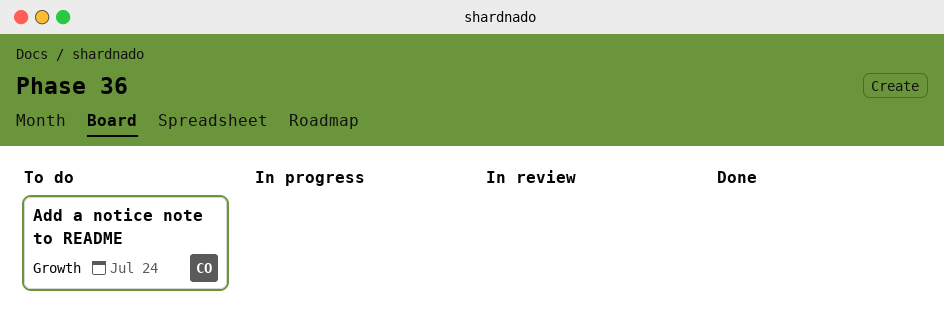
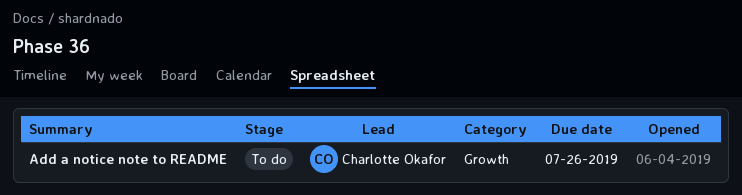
Add a notice note to README, due: Jul 24 -> Jul 26

